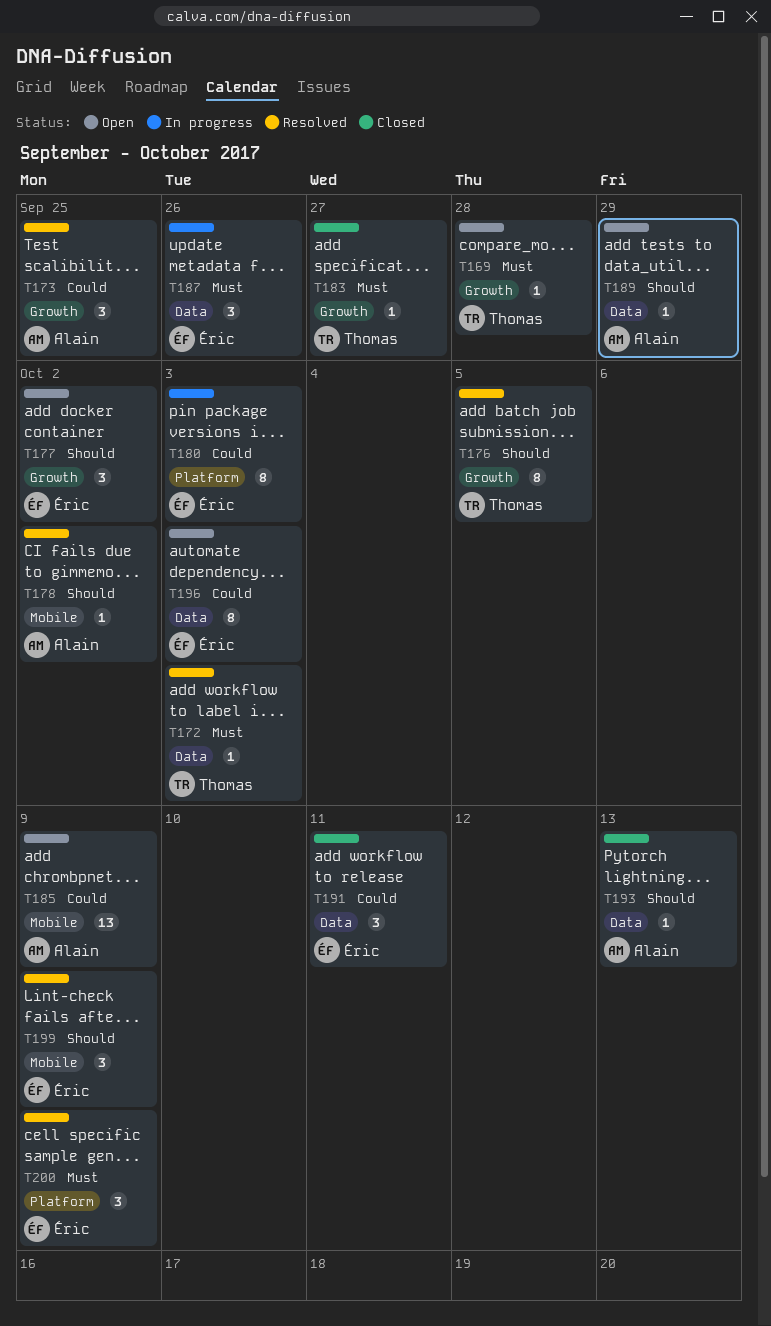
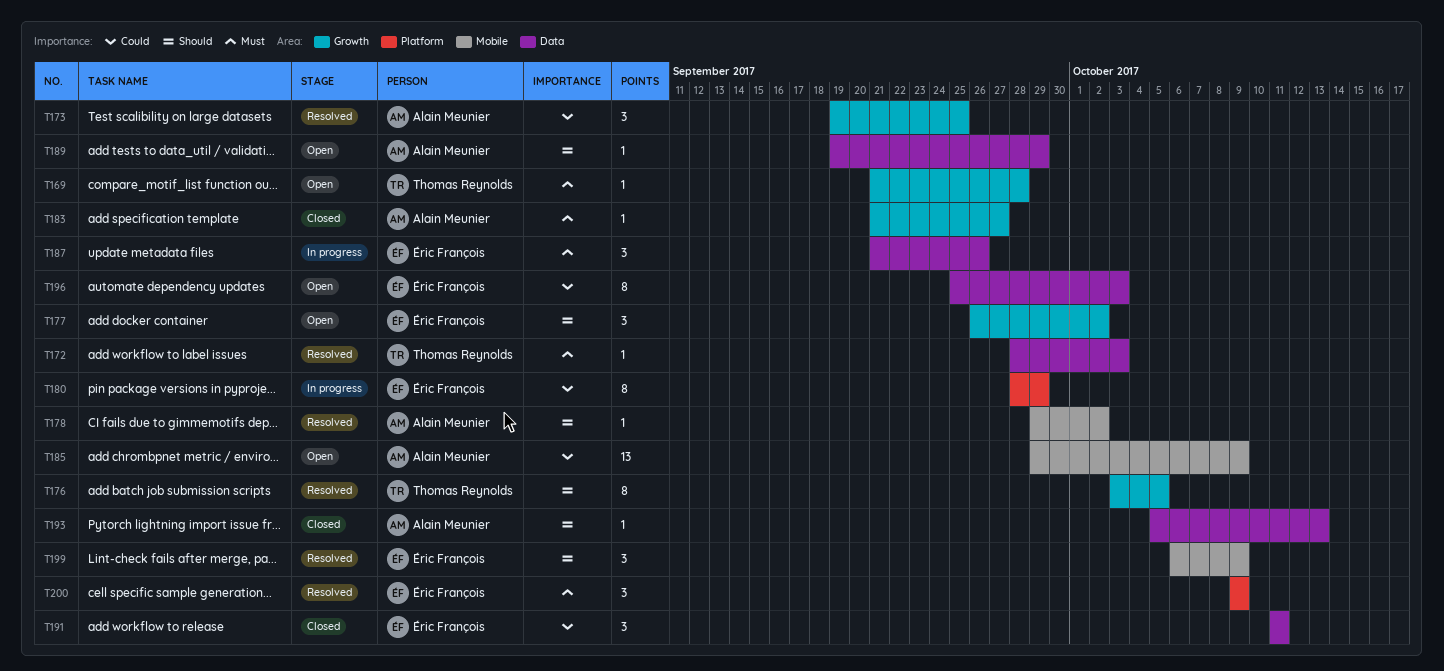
T180, due: Oct 3 -> Sep 29
T183, owner: Thomas Reynolds -> Alain Meunier

